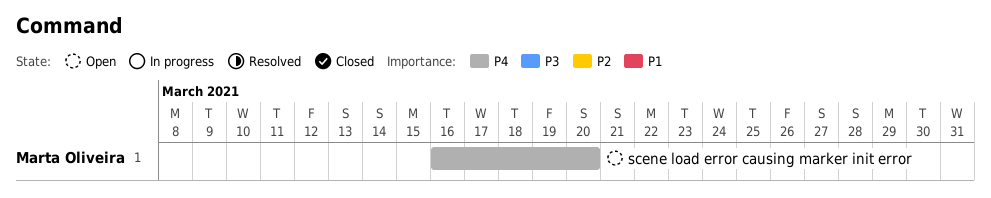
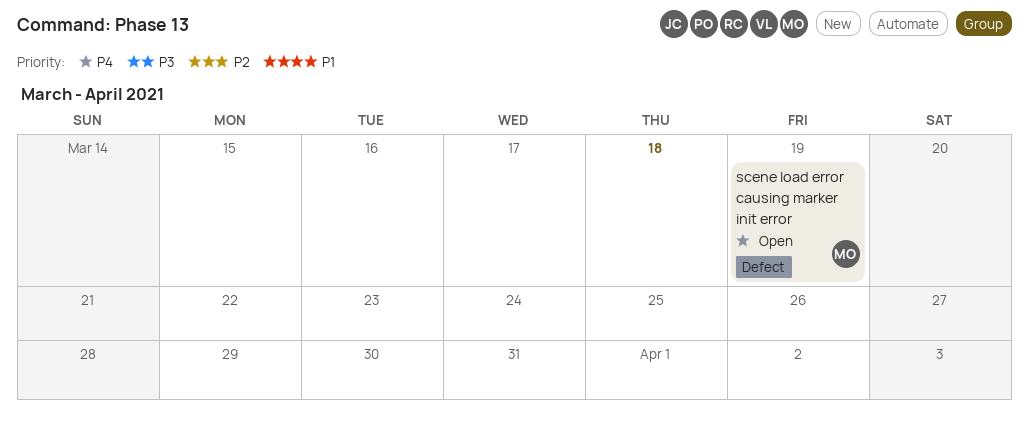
scene load error causing marker init error, due: Mar 20 -> Mar 19

